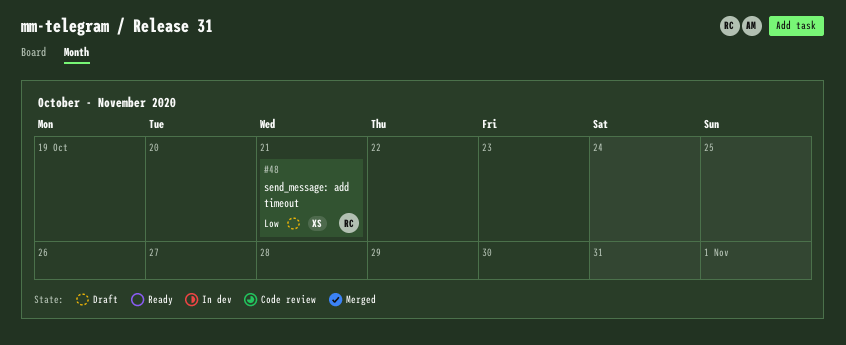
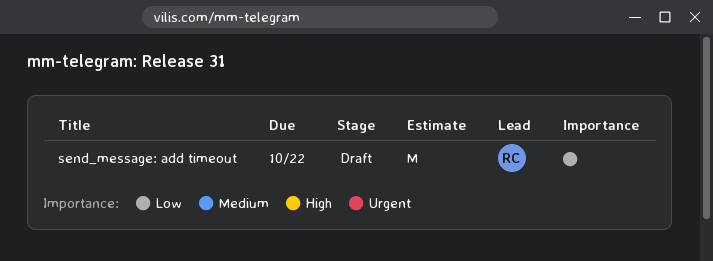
send_message: add timeout, estimate: XS -> M
send_message: add timeout, due: Oct 21 -> Oct 22

